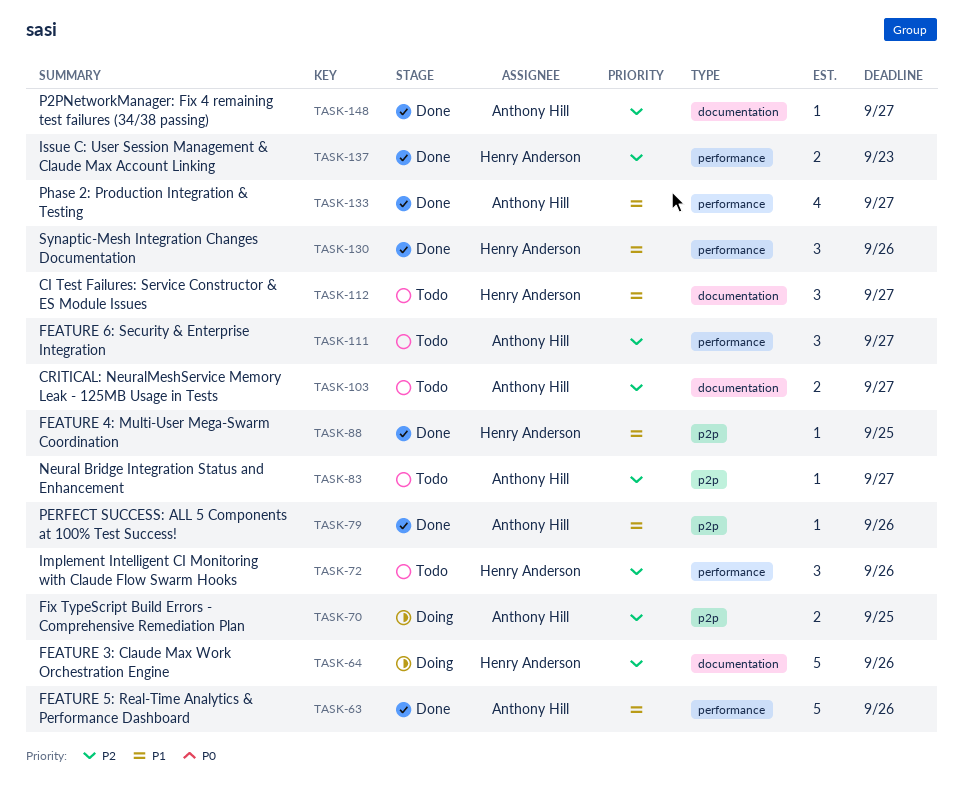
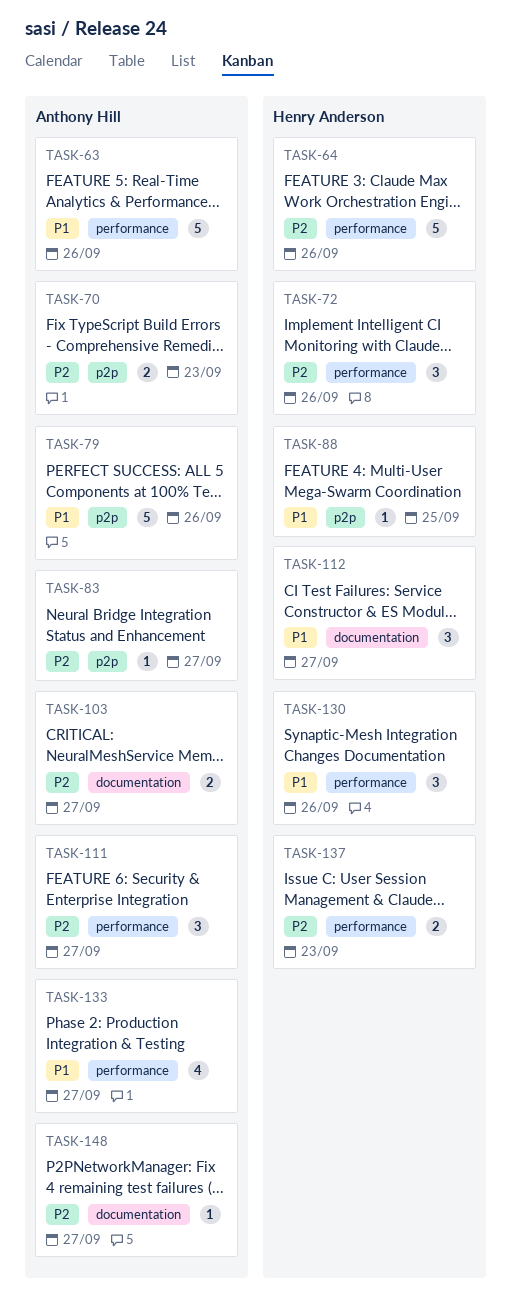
TASK-64, label: documentation -> performance
TASK-70, due: Sep 25 -> Sep 23
TASK-79, estimate: 1 -> 5

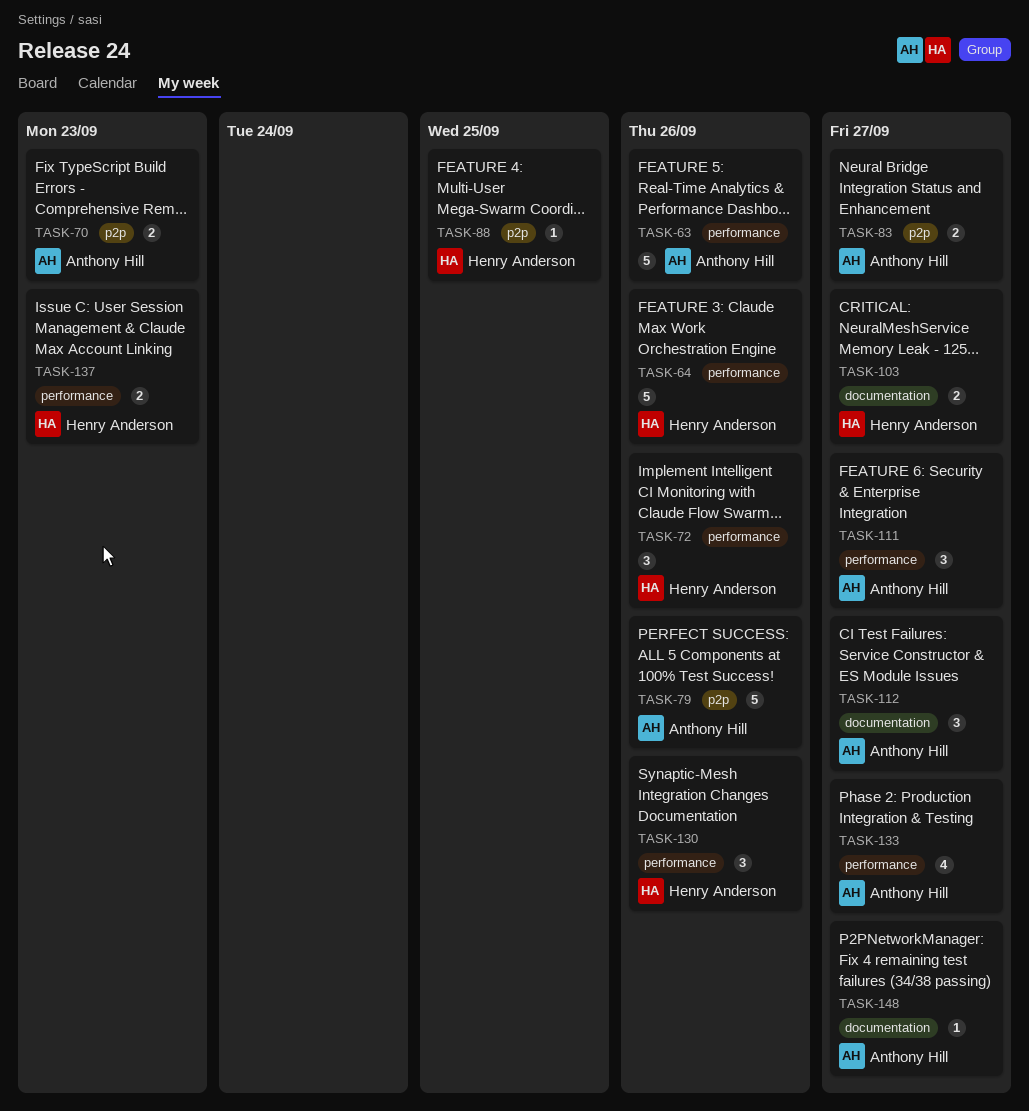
TASK-83, estimate: 1 -> 2
TASK-103, owner: Anthony Hill -> Henry Anderson
TASK-112, owner: Henry Anderson -> Anthony Hill

